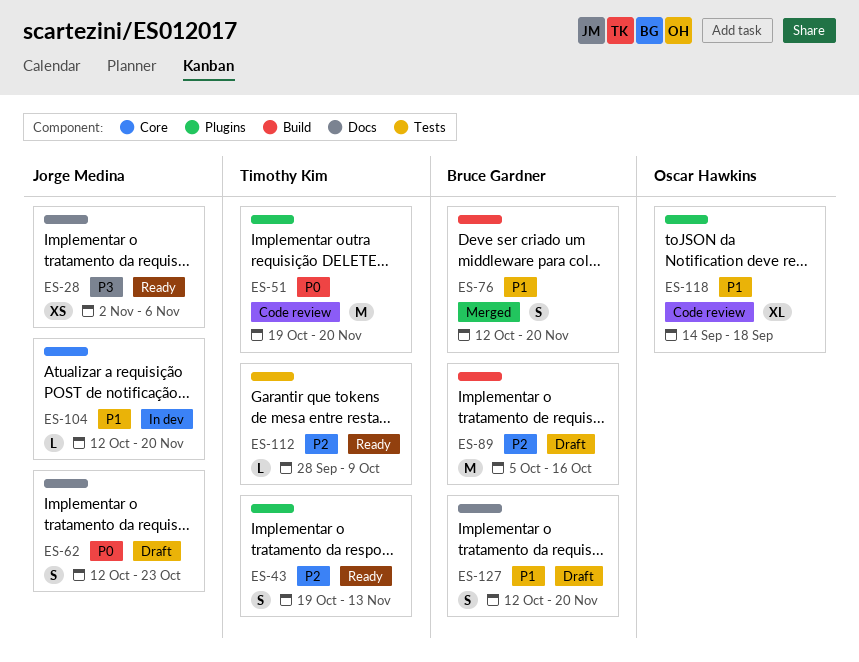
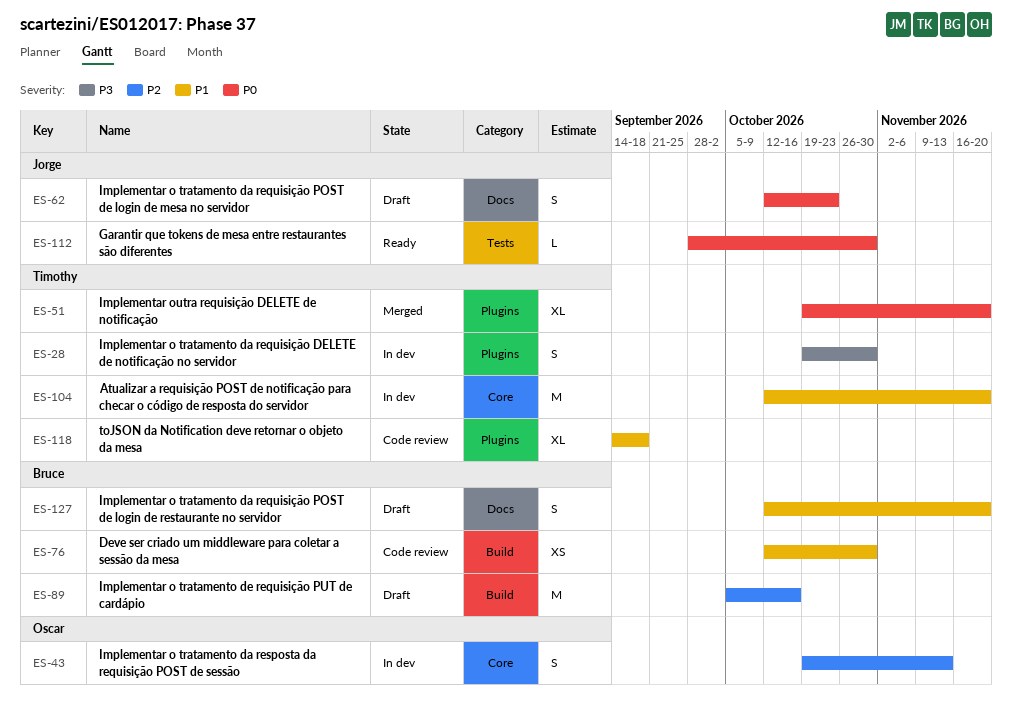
ES-28, status: Ready -> In dev
ES-28, owner: Jorge Medina -> Timothy Kim
ES-28, label: Docs -> Plugins
ES-28, estimate: XS -> S
ES-28, start: Nov 2 -> Oct 19
ES-28, due: Nov 6 -> Oct 30
ES-43, status: Ready -> In dev
ES-43, owner: Timothy Kim -> Oscar Hawkins
ES-43, label: Plugins -> Core
ES-51, status: Code review -> Merged
ES-51, estimate: M -> XL
ES-76, status: Merged -> Code review
ES-76, estimate: S -> XS
ES-76, due: Nov 20 -> Oct 30
ES-104, owner: Jorge Medina -> Timothy Kim
ES-104, estimate: L -> M
ES-112, owner: Timothy Kim -> Jorge Medina
ES-112, priority: P2 -> P0
ES-112, due: Oct 9 -> Oct 30
ES-118, owner: Oscar Hawkins -> Timothy Kim

